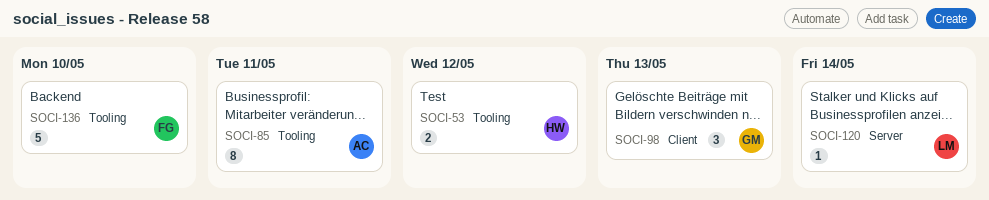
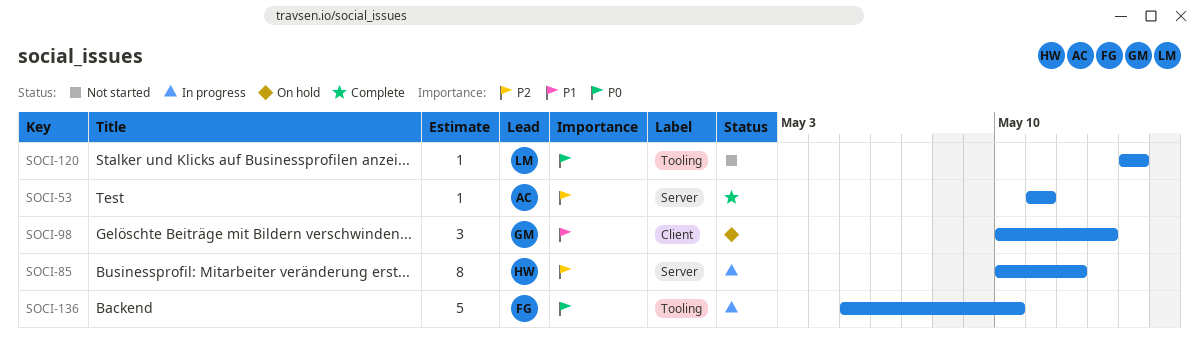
SOCI-53, owner: HW -> AC
SOCI-53, label: Tooling -> Server
SOCI-53, estimate: 2 -> 1
SOCI-53, due: May 12 -> May 11
SOCI-85, owner: AC -> HW
SOCI-85, label: Tooling -> Server
SOCI-85, due: May 11 -> May 12
SOCI-120, label: Server -> Tooling

